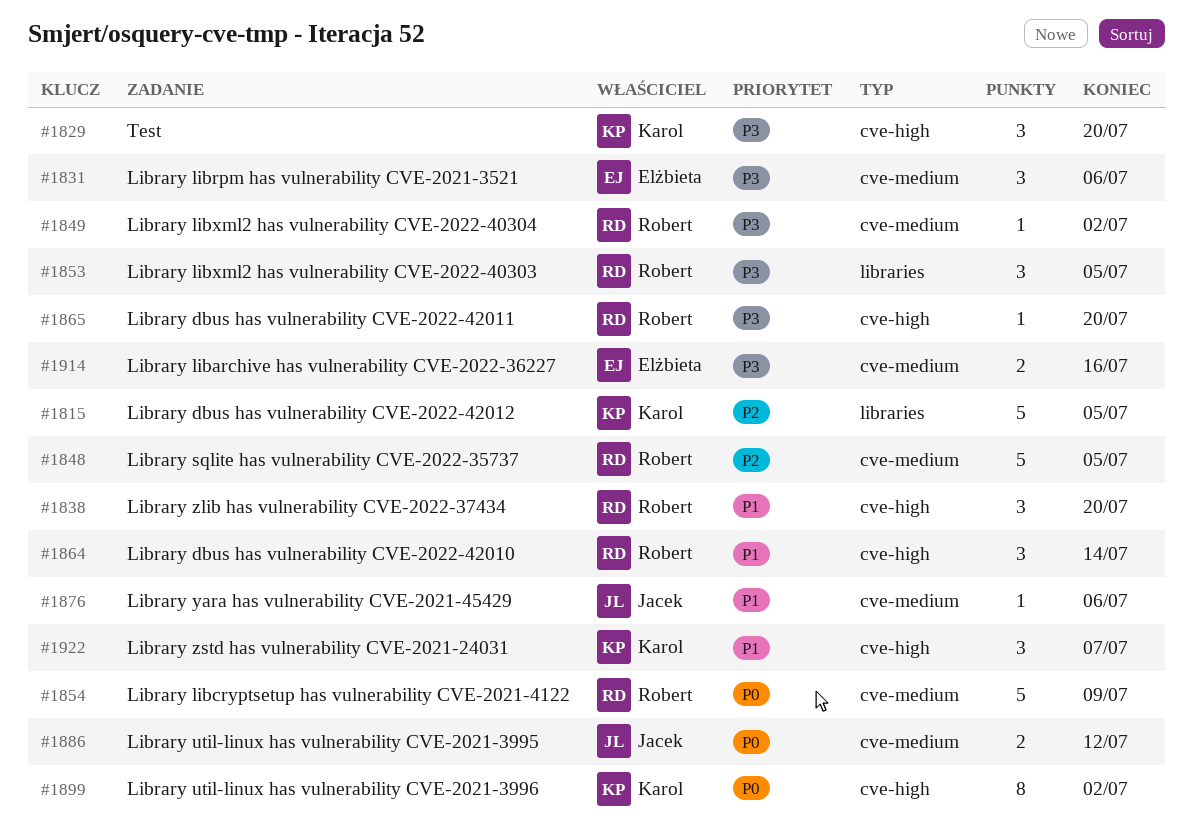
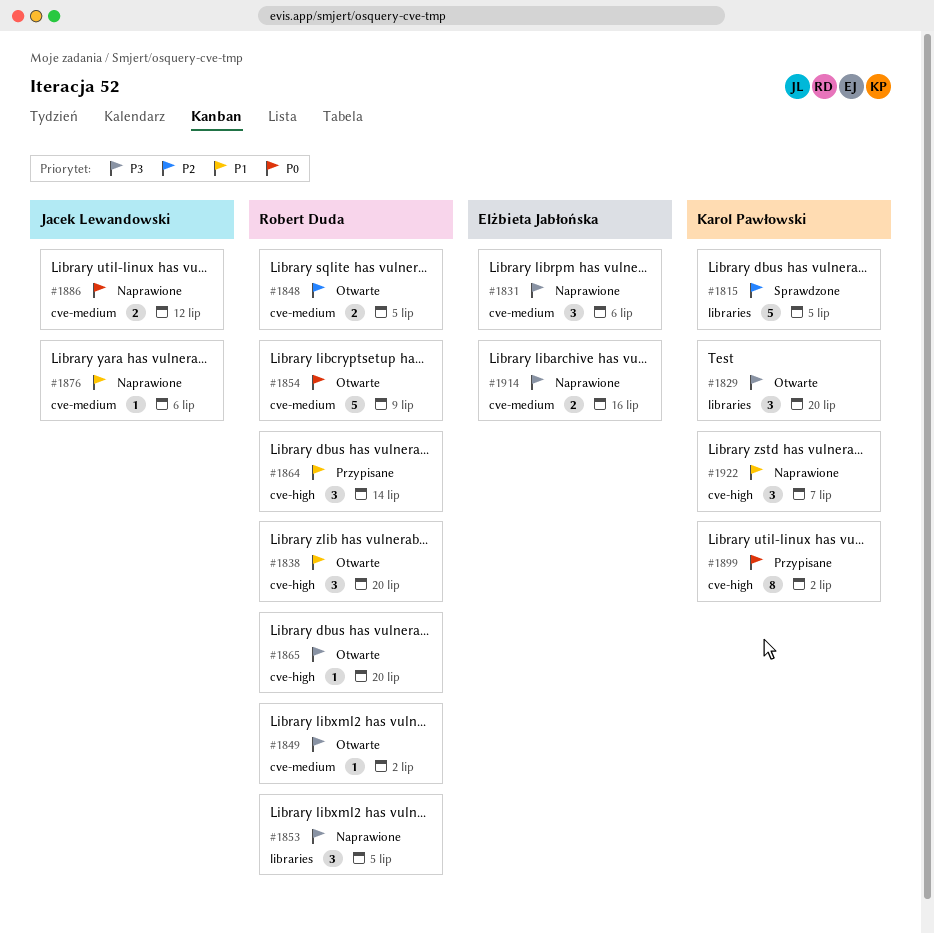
#1829, label: cve-high -> libraries
#1848, estimate: 5 -> 2

